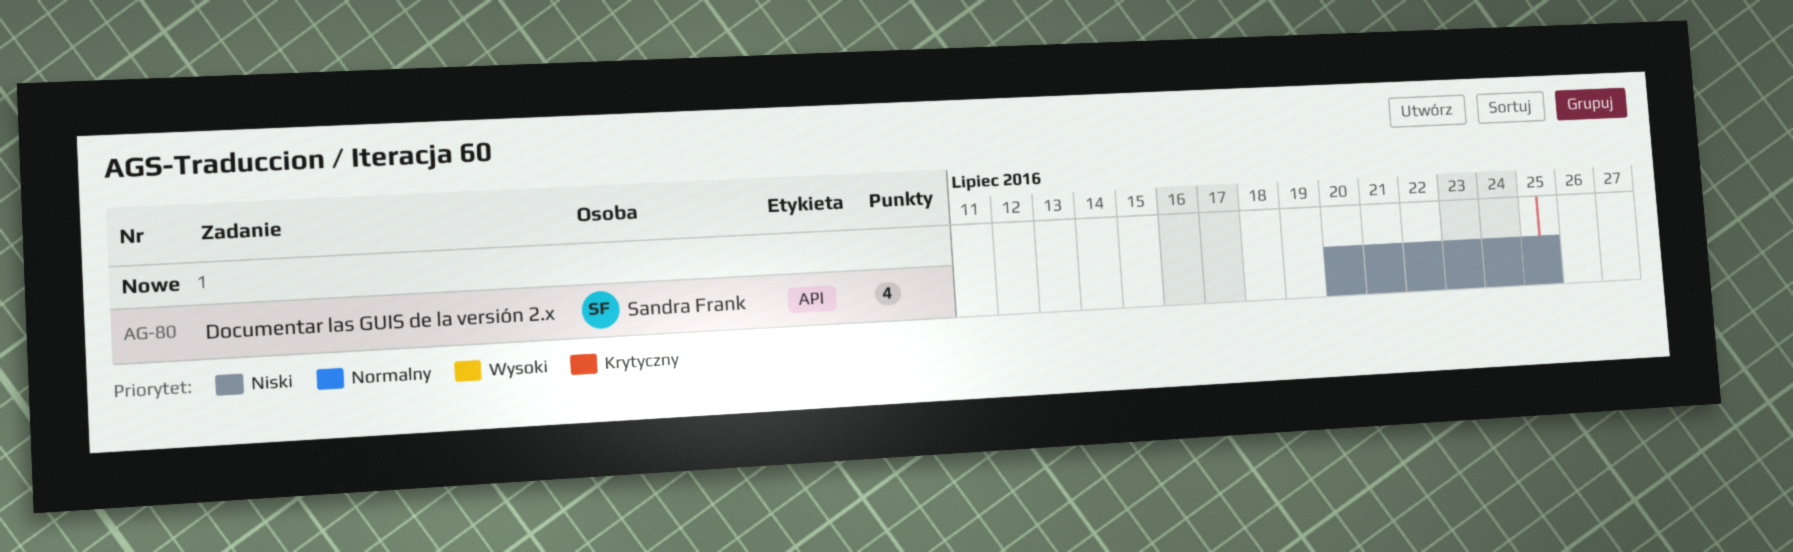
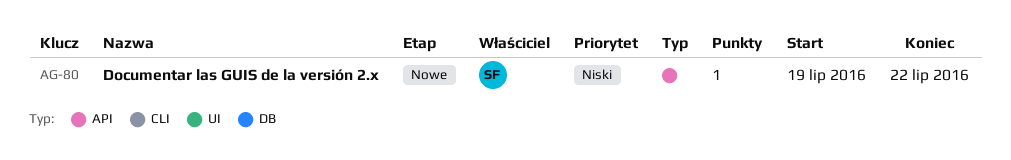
AG-80, estimate: 4 -> 1
AG-80, start: Jul 20 -> Jul 19
AG-80, due: Jul 25 -> Jul 22

